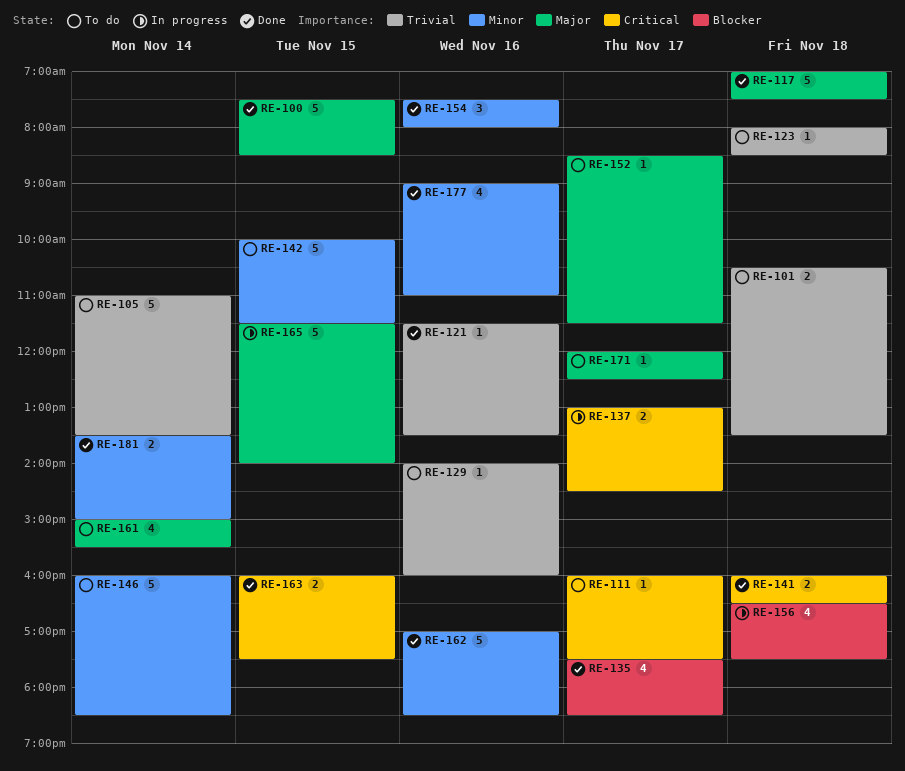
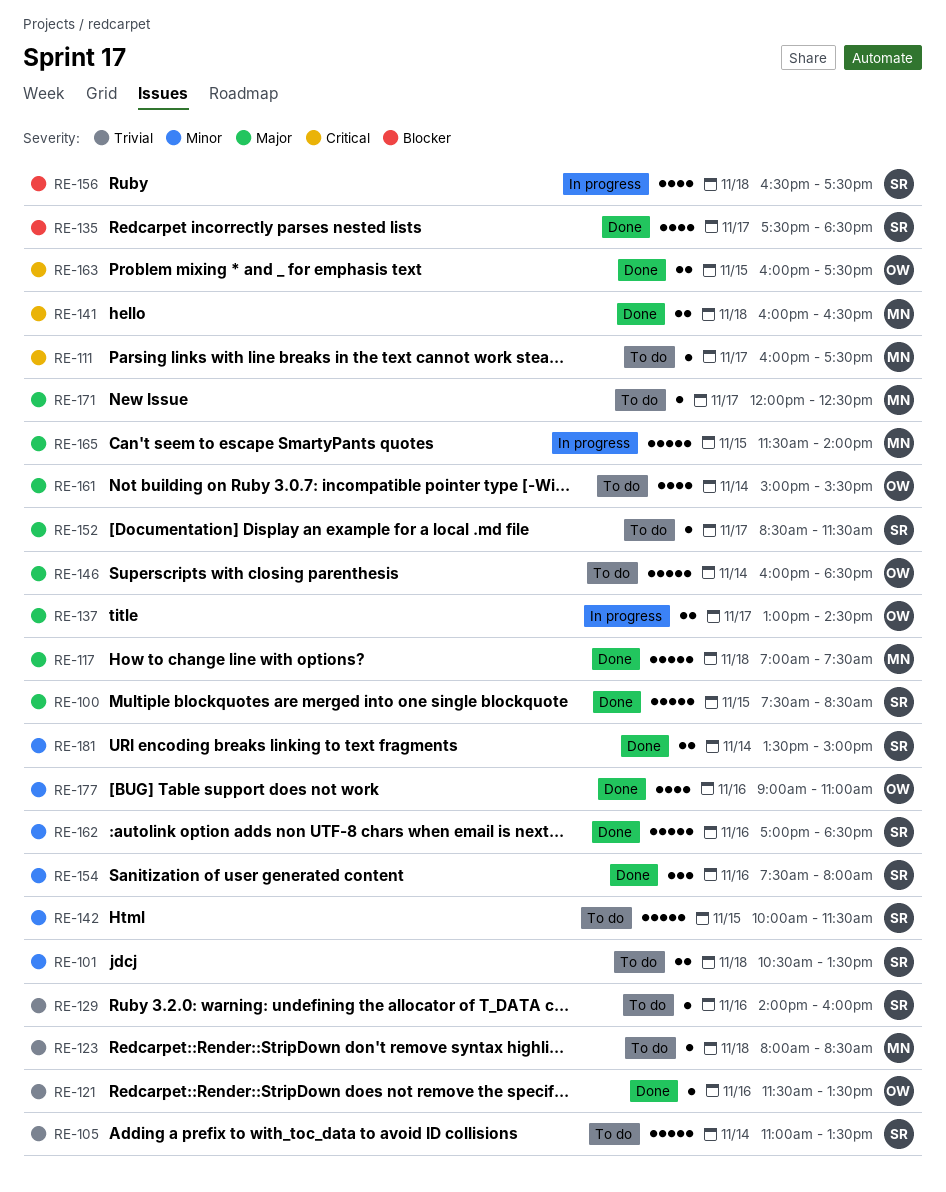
RE-101, priority: Trivial -> Minor
RE-137, priority: Critical -> Major
RE-146, priority: Minor -> Major

